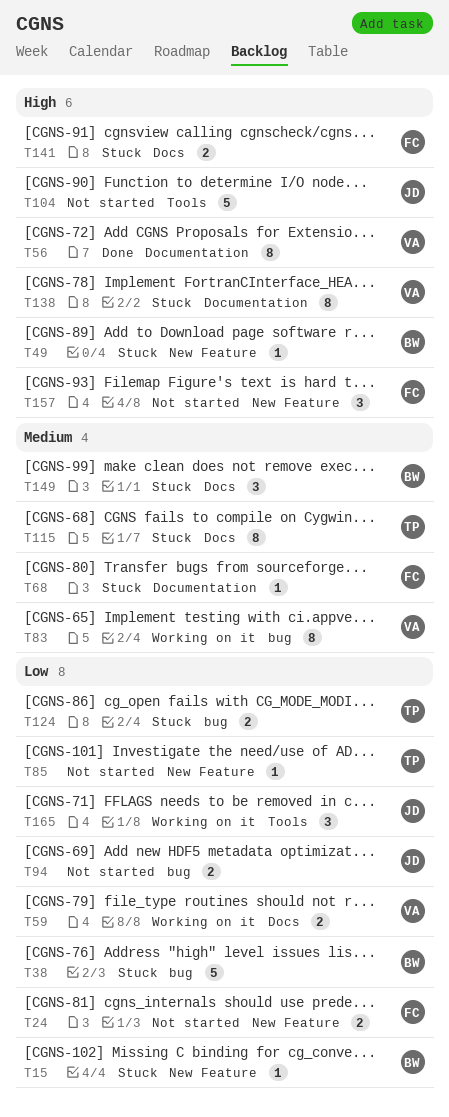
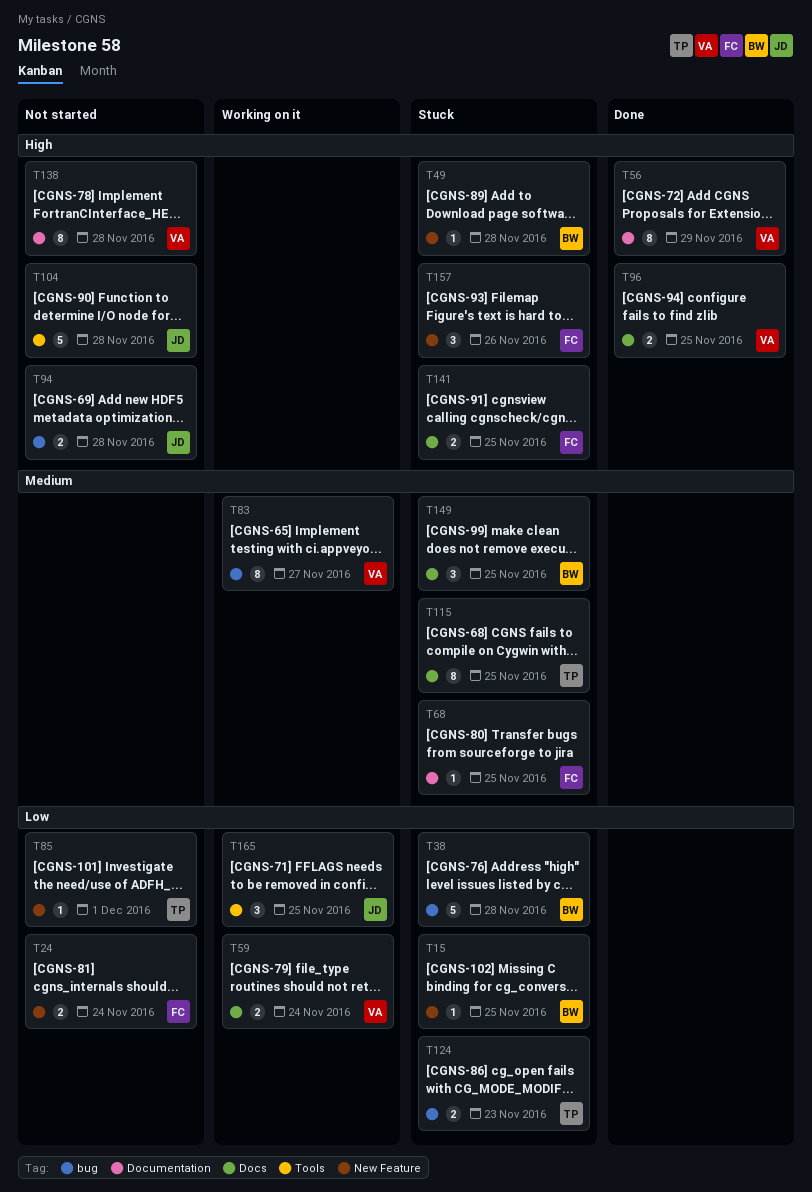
T94, priority: Low -> High
T96: none -> present
T138, status: Stuck -> Not started
T157, status: Not started -> Stuck

